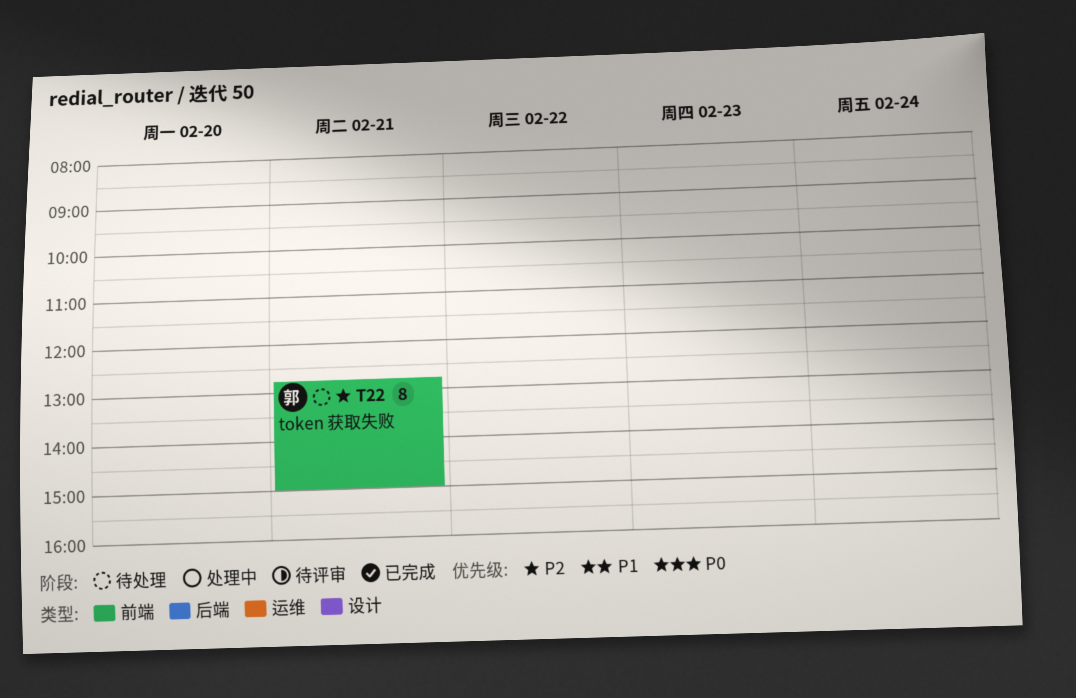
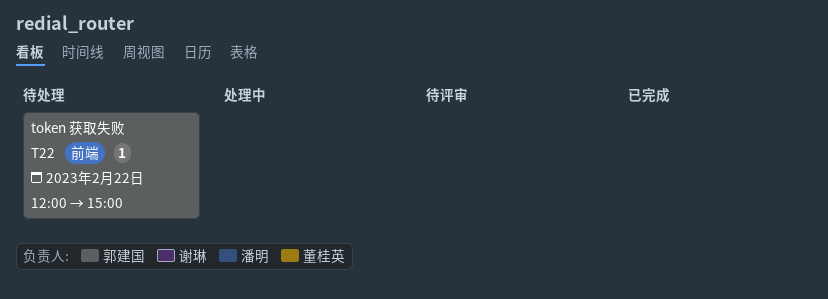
T22, estimate: 8 -> 1
T22, day: Feb 21 -> Feb 22
T22, begins: 12:45 -> 12:00

